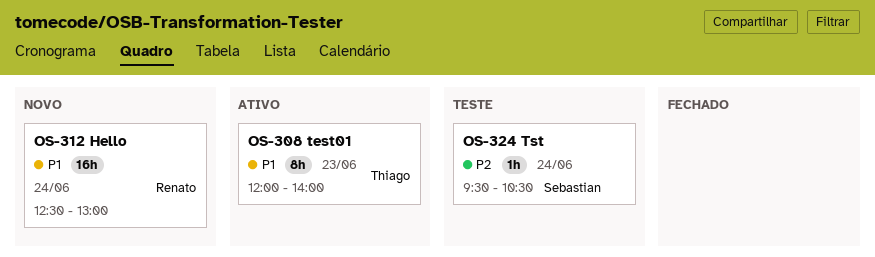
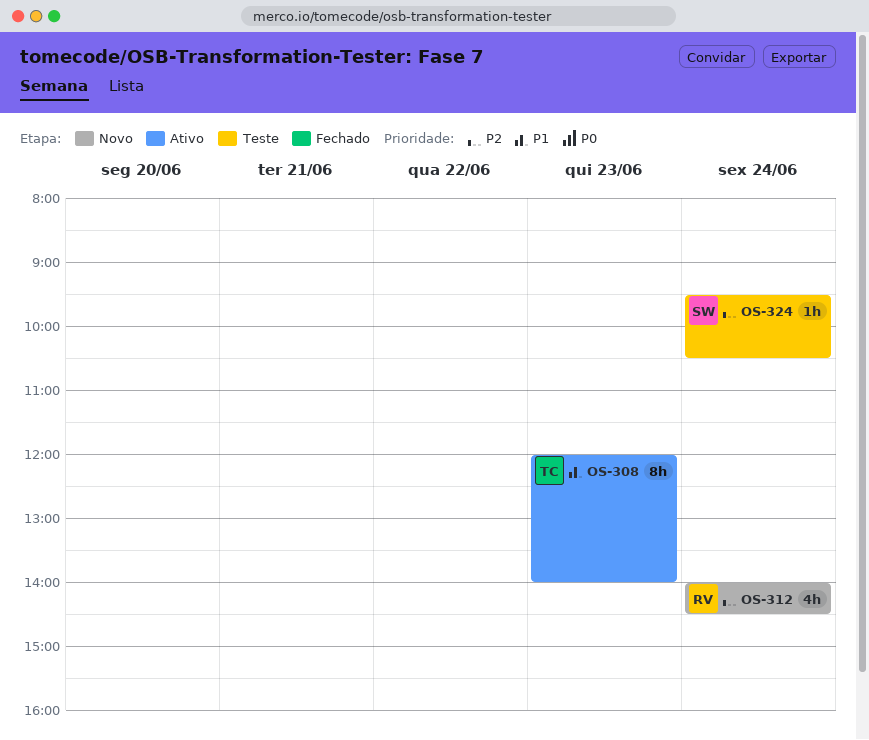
OS-312, priority: P1 -> P2
OS-312, estimate: 16h -> 4h
OS-312, begins: 12:30 -> 14:00
OS-312, ends: 13:00 -> 14:30

